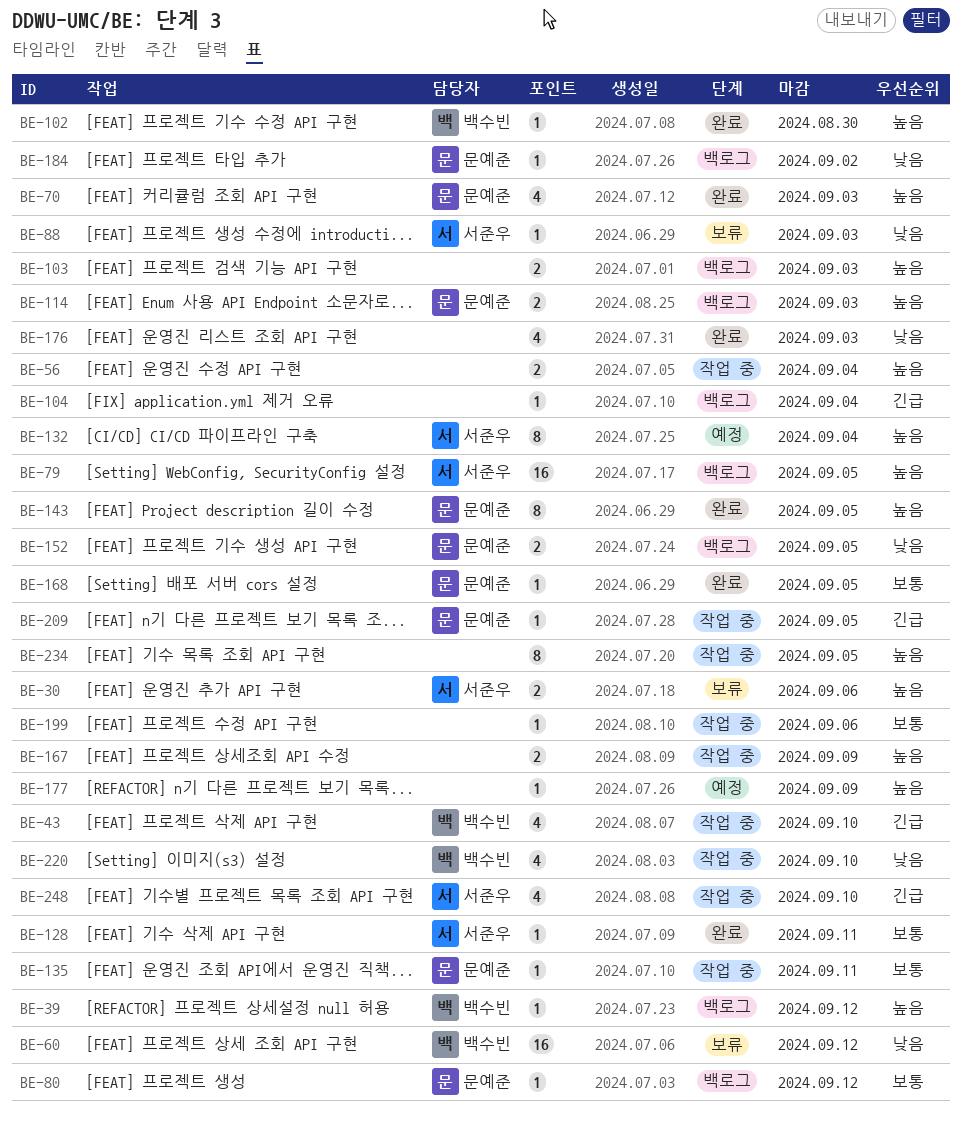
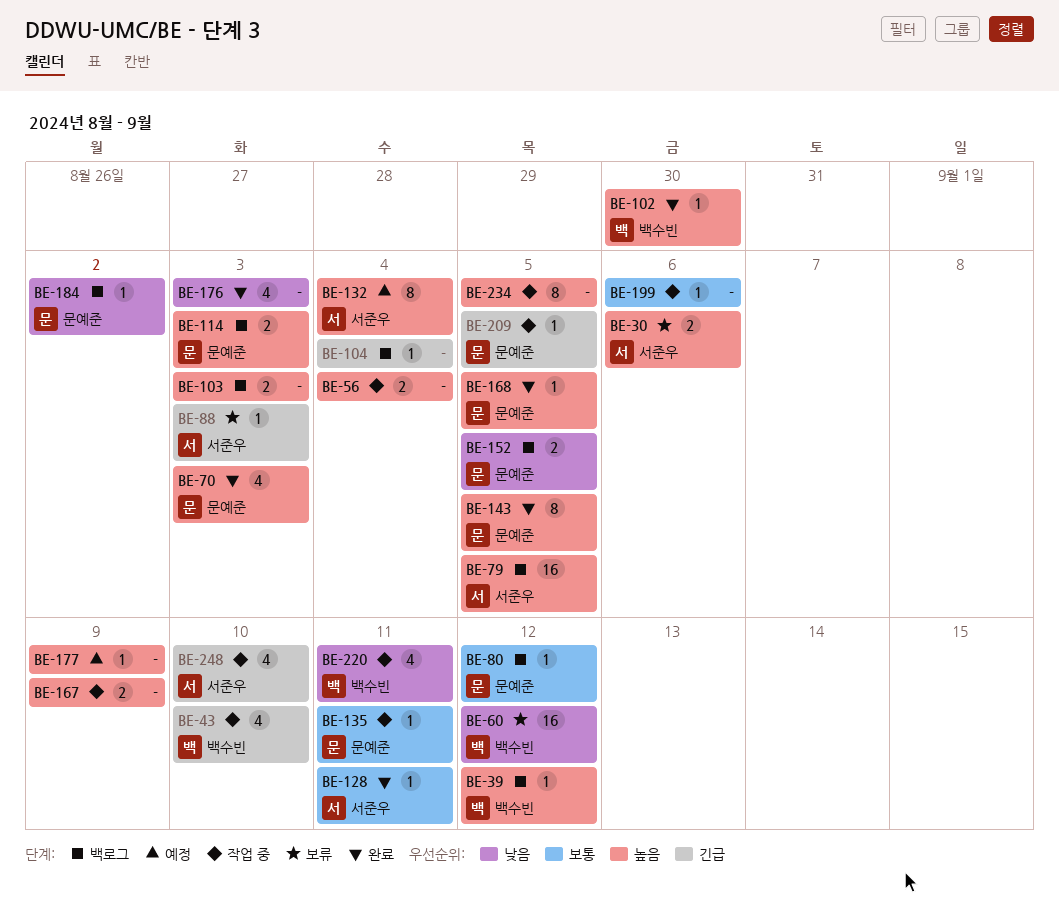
BE-88, priority: 낮음 -> 긴급
BE-168, priority: 보통 -> 높음
BE-220, due: Sep 10 -> Sep 11

